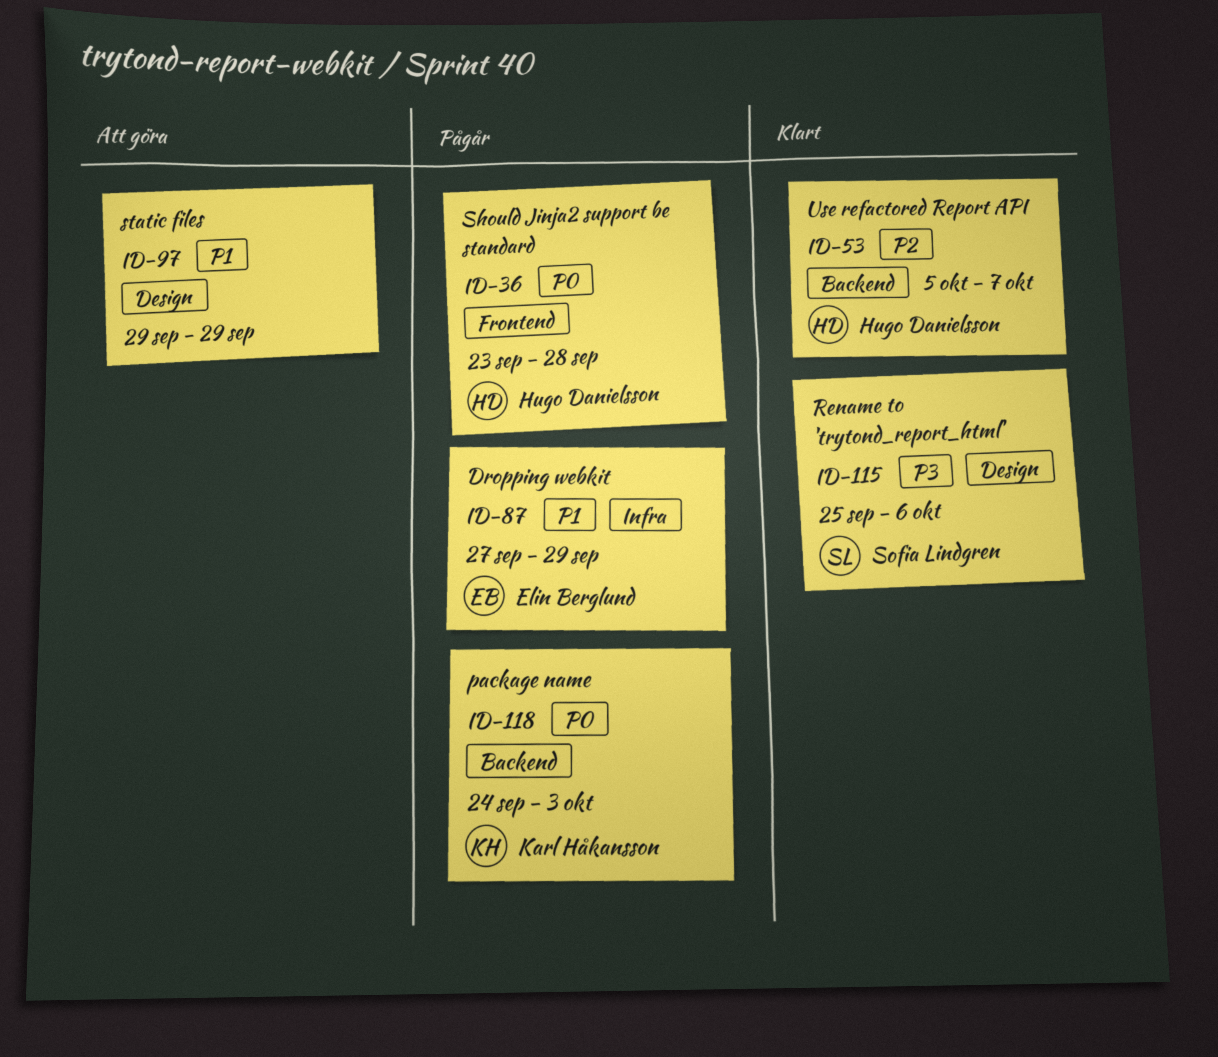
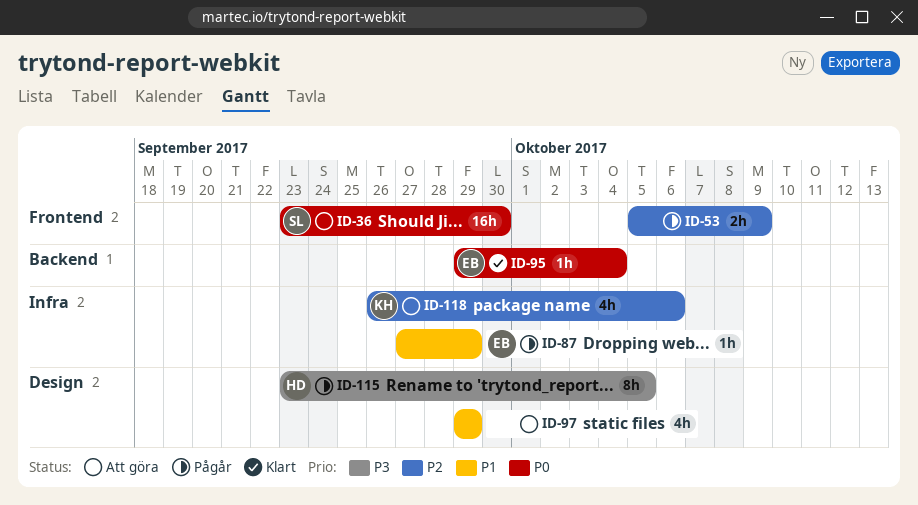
ID-36, status: Pågår -> Att göra
ID-36, owner: Hugo Danielsson -> Sofia Lindgren
ID-36, due: Sep 28 -> Sep 30
ID-53, status: Klart -> Pågår
ID-53, owner: Hugo Danielsson -> none
ID-53, label: Backend -> Frontend
ID-53, due: Oct 7 -> Oct 9
ID-95: none -> present
ID-115, status: Klart -> Pågår
ID-115, owner: Sofia Lindgren -> Hugo Danielsson
ID-115, start: Sep 25 -> Sep 23
ID-115, due: Oct 6 -> Oct 5
ID-118, status: Pågår -> Att göra
ID-118, priority: P0 -> P2
ID-118, label: Backend -> Infra
ID-118, start: Sep 24 -> Sep 26
ID-118, due: Oct 3 -> Oct 6

